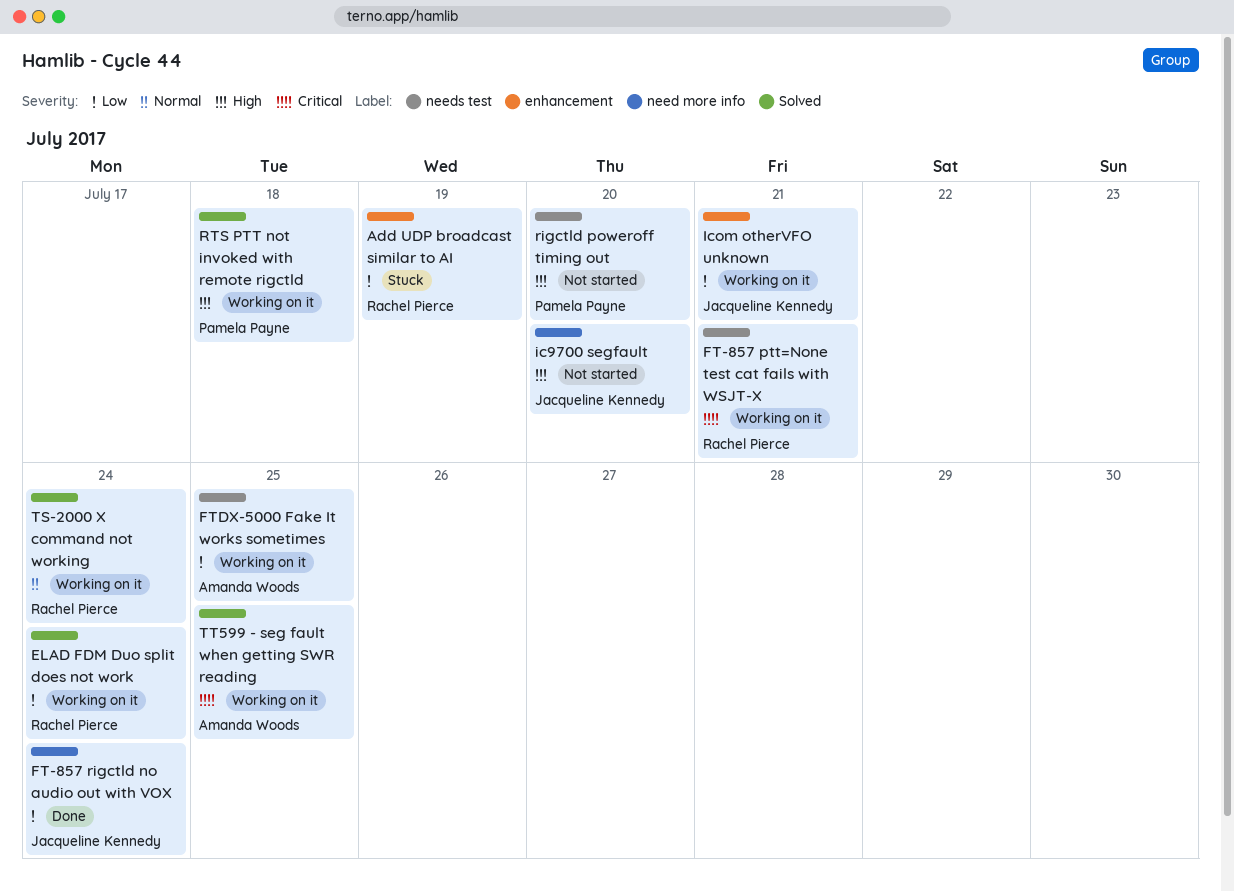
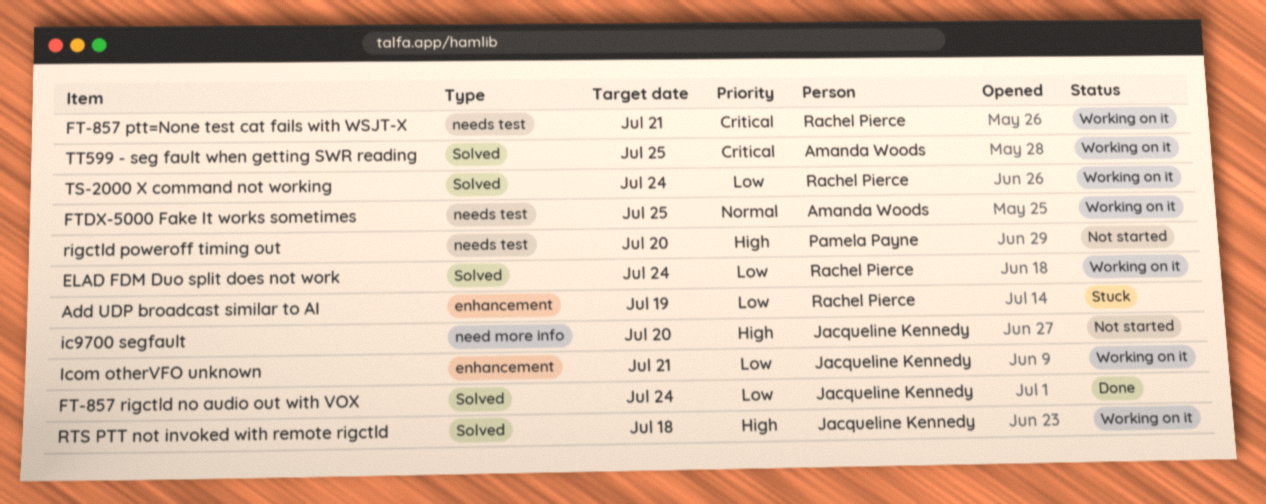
FT-857 rigctld no audio out with VOX, label: need more info -> Solved
FTDX-5000 Fake It works sometimes, priority: Low -> Normal
RTS PTT not invoked with remote rigctld, owner: Pamela Payne -> Jacqueline Kennedy
TS-2000 X command not working, priority: Normal -> Low

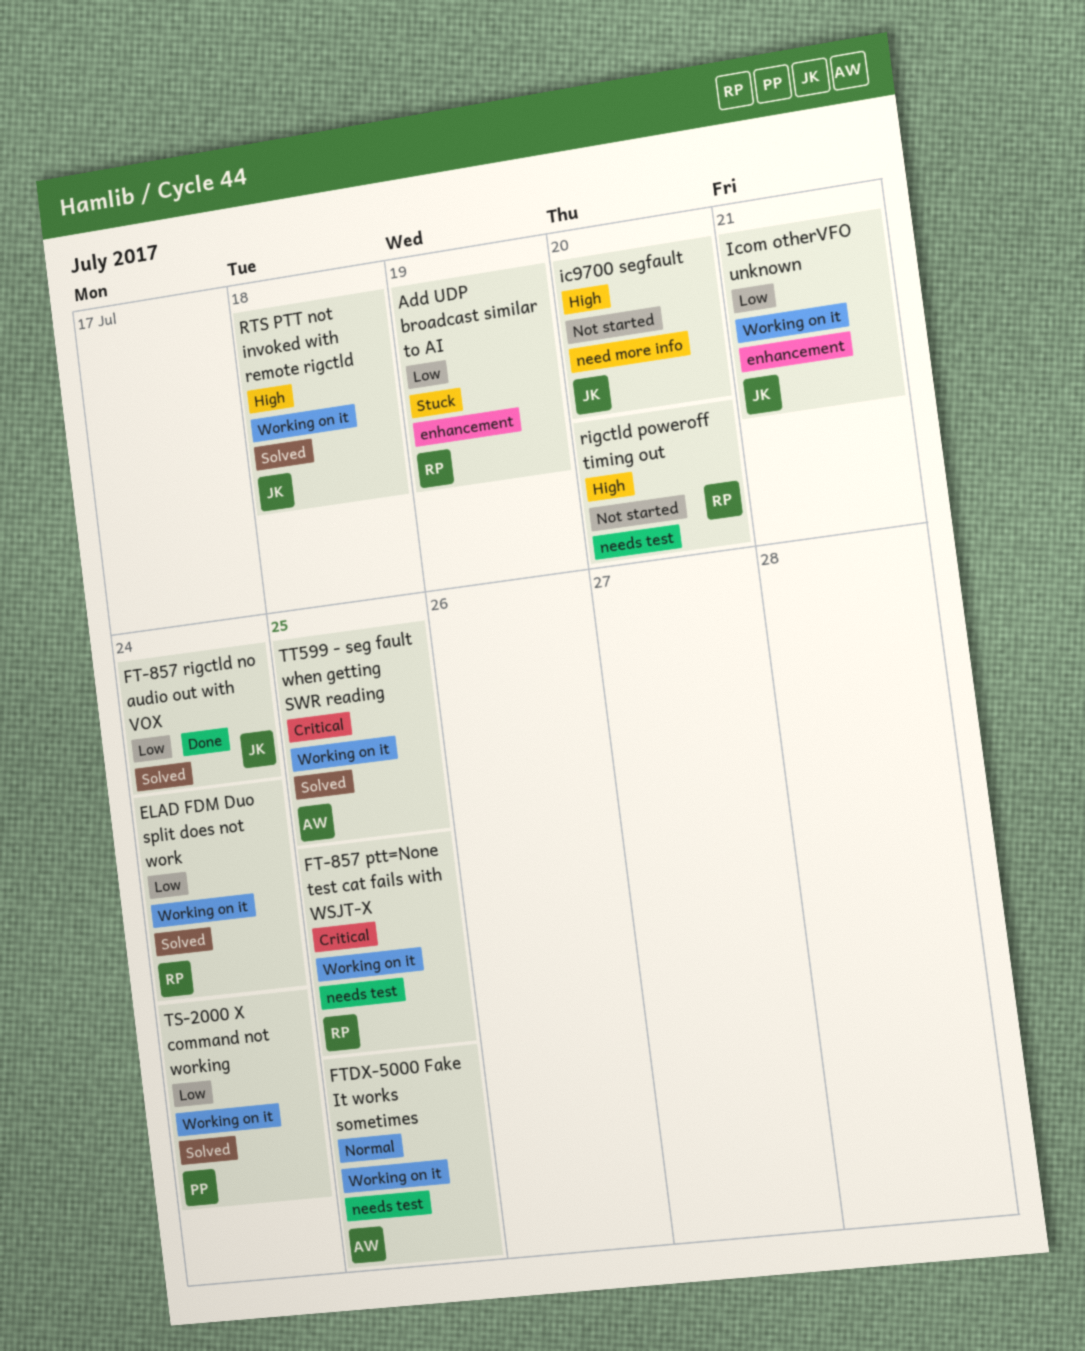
FT-857 ptt=None test cat fails with WSJT-X, due: Jul 21 -> Jul 25
rigctld poweroff timing out, owner: Pamela Payne -> Rachel Pierce
TS-2000 X command not working, owner: Rachel Pierce -> Pamela Payne

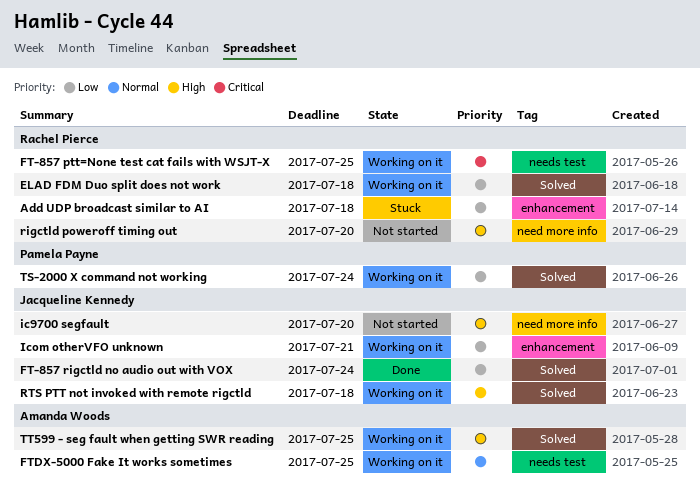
Add UDP broadcast similar to AI, due: Jul 19 -> Jul 18
ELAD FDM Duo split does not work, due: Jul 24 -> Jul 18
rigctld poweroff timing out, label: needs test -> need more info
TT599 - seg fault when getting SWR reading, priority: Critical -> High

